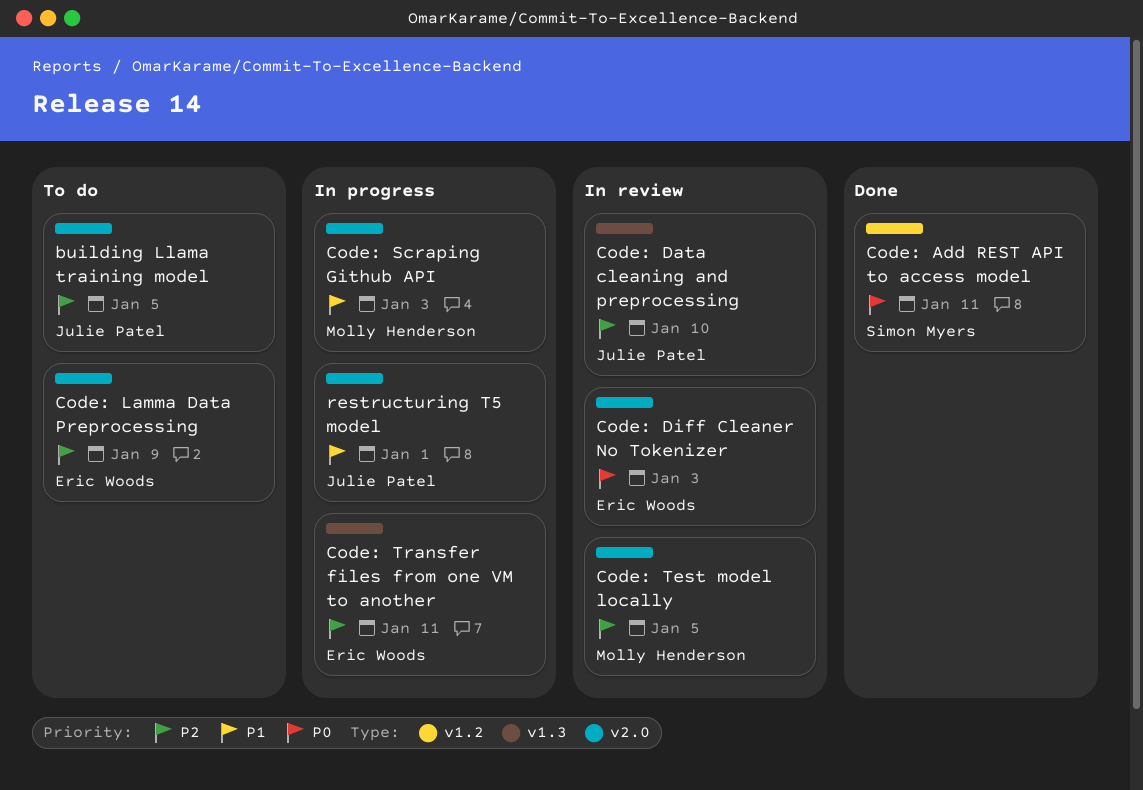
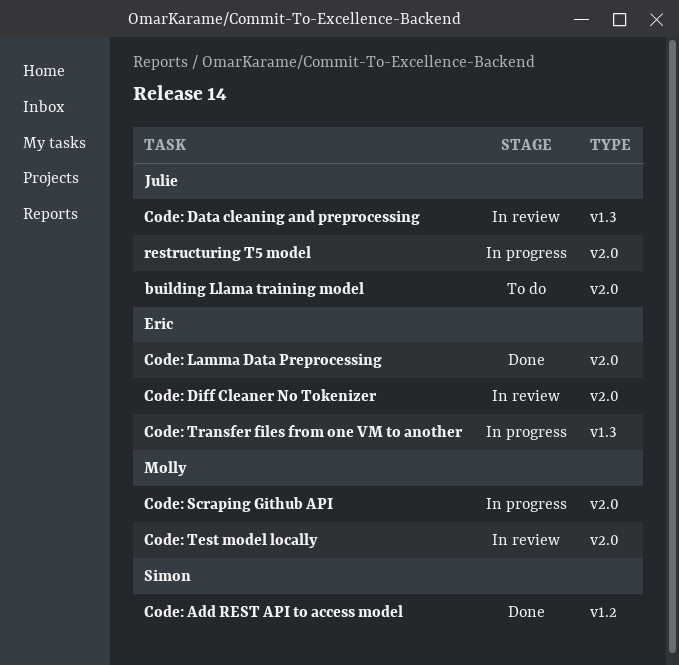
Code: Lamma Data Preprocessing, status: To do -> Done

